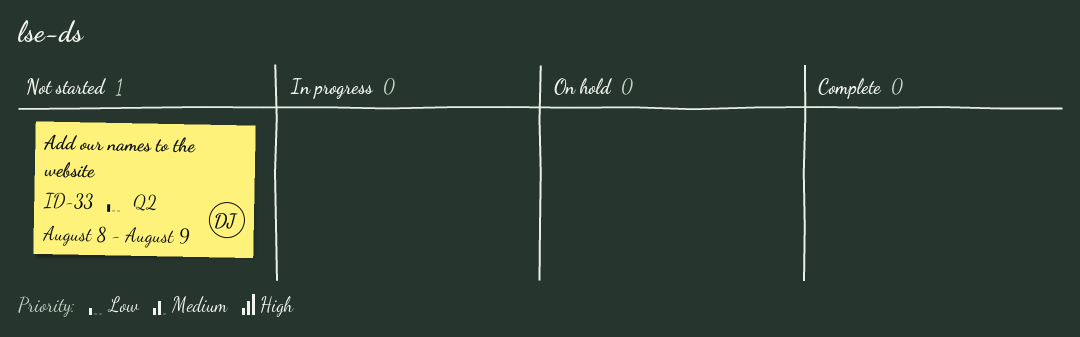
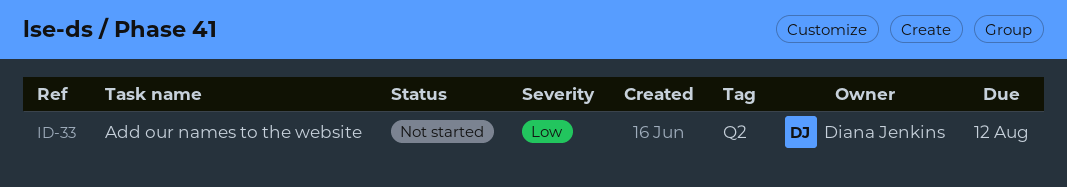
ID-33, due: Aug 9 -> Aug 12

